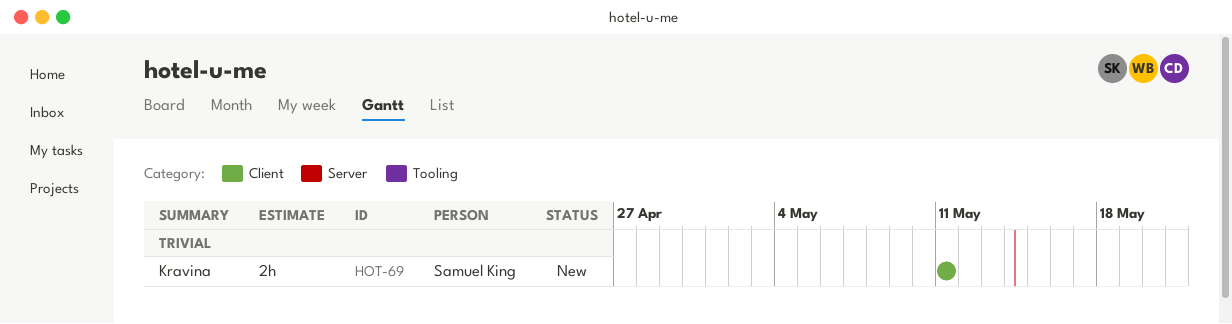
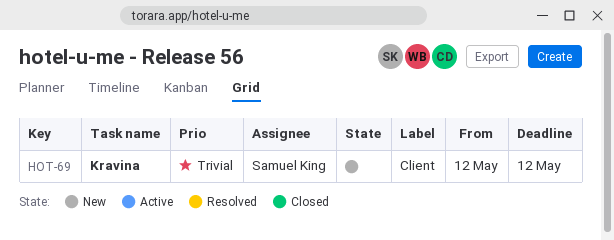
HOT-69, start: May 11 -> May 12
HOT-69, due: May 11 -> May 12

